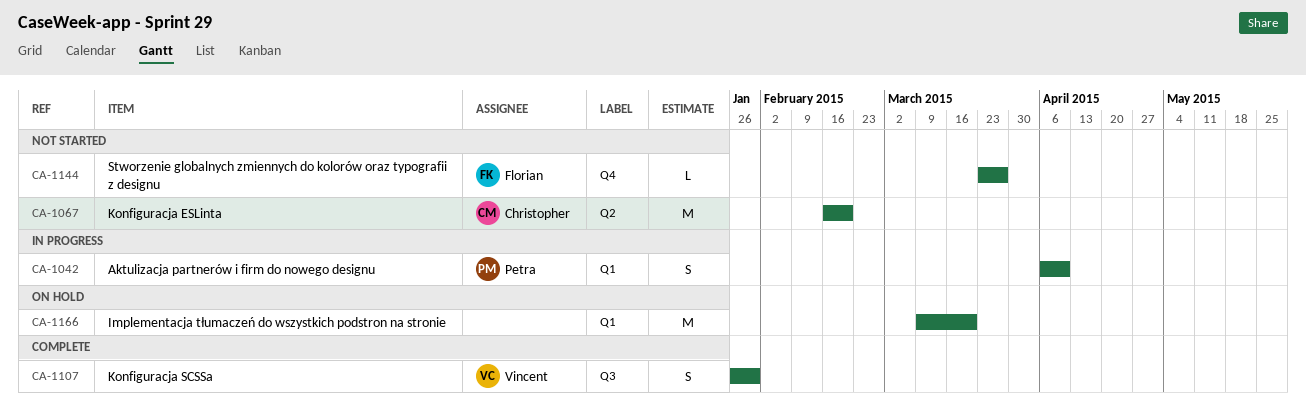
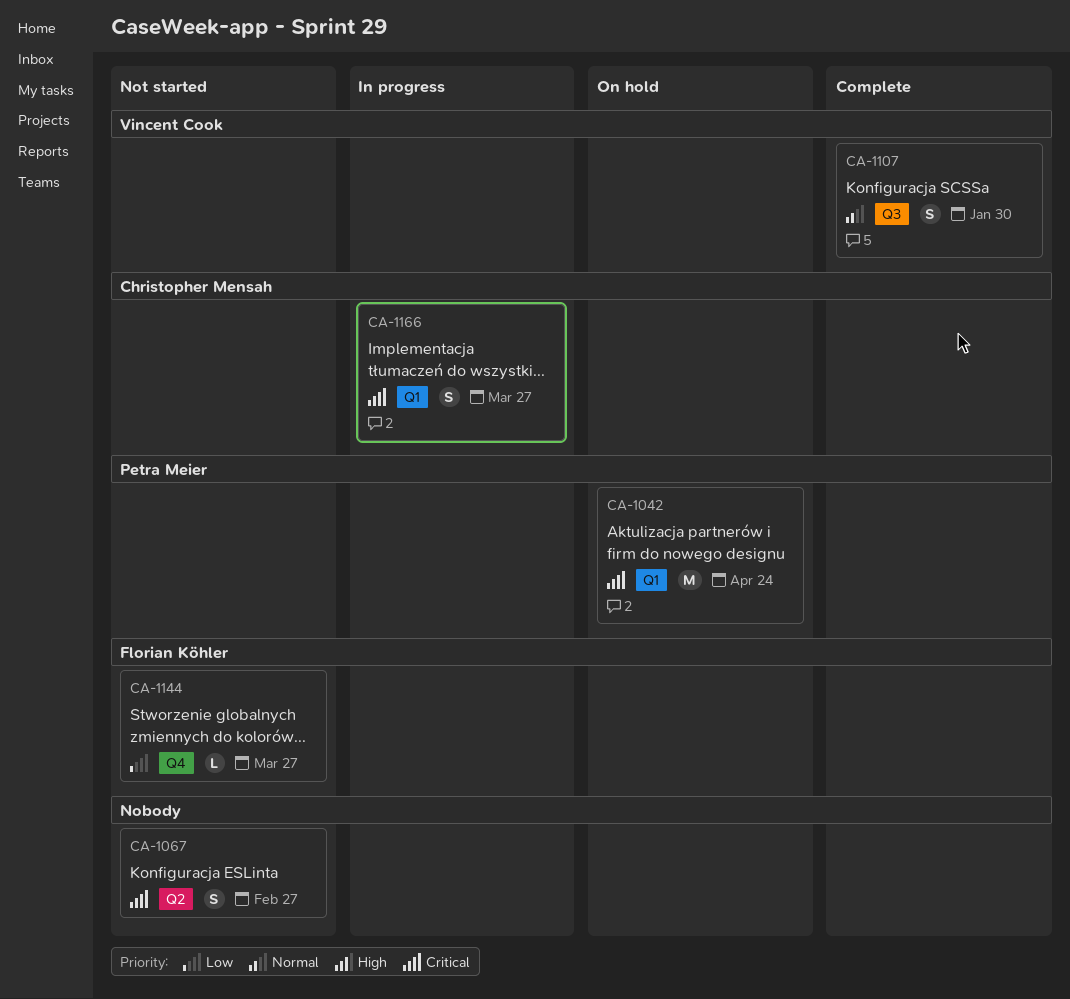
CA-1042, status: In progress -> On hold
CA-1042, estimate: S -> M
CA-1042, due: Apr 10 -> Apr 24
CA-1067, owner: Christopher Mensah -> none
CA-1067, estimate: M -> S
CA-1067, due: Feb 20 -> Feb 27
CA-1166, status: On hold -> In progress
CA-1166, owner: none -> Christopher Mensah
CA-1166, estimate: M -> S
CA-1166, due: Mar 20 -> Mar 27

